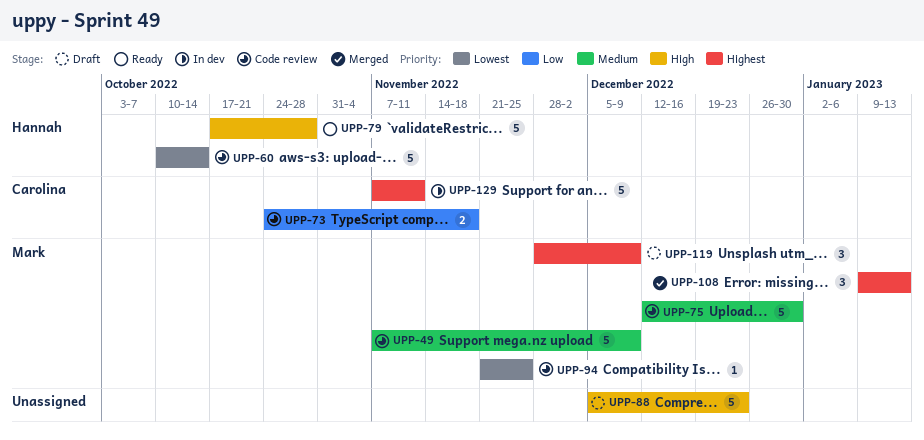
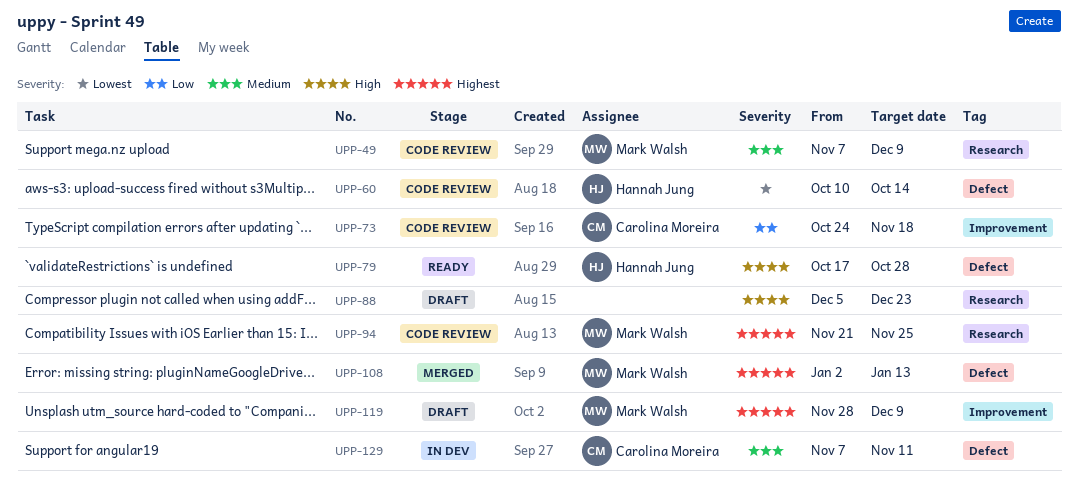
UPP-75: present -> none
UPP-94, priority: Lowest -> Highest
UPP-108, start: Jan 9 -> Jan 2
UPP-129, priority: Highest -> Medium

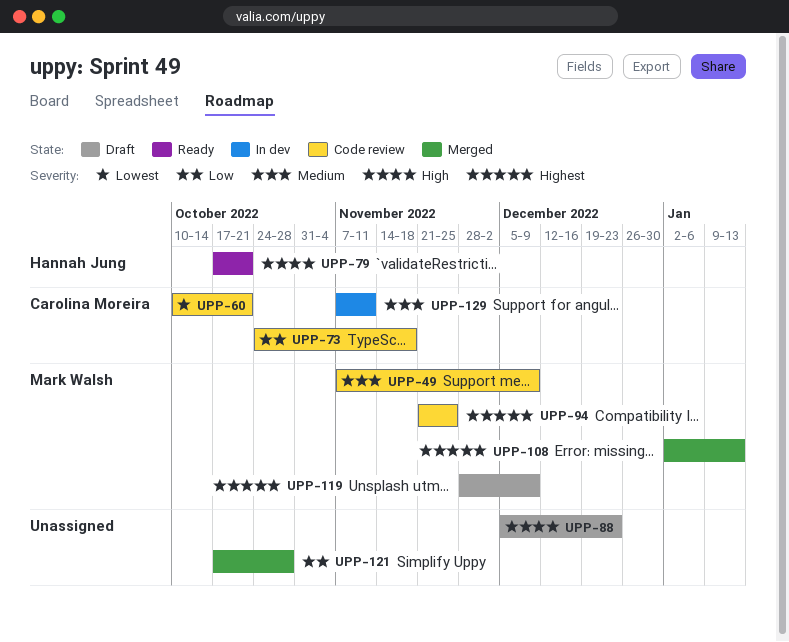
UPP-60, owner: Hannah Jung -> Carolina Moreira
UPP-60, due: Oct 14 -> Oct 21
UPP-79, due: Oct 28 -> Oct 21
UPP-121: none -> present

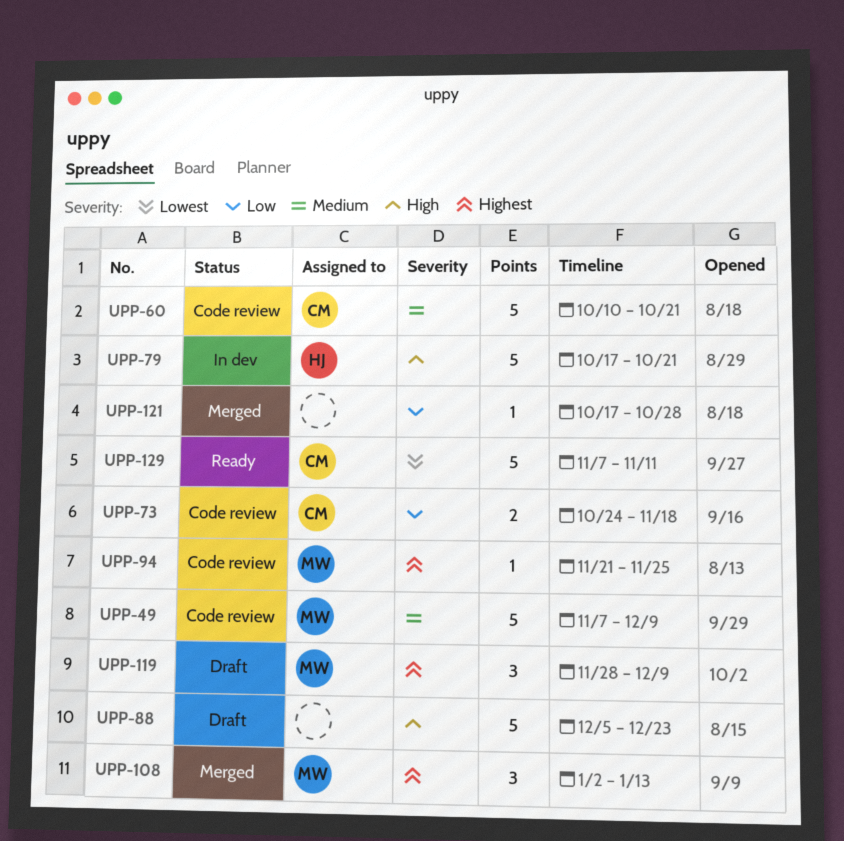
UPP-60, priority: Lowest -> Medium
UPP-79, status: Ready -> In dev
UPP-129, status: In dev -> Ready
UPP-129, priority: Medium -> Lowest

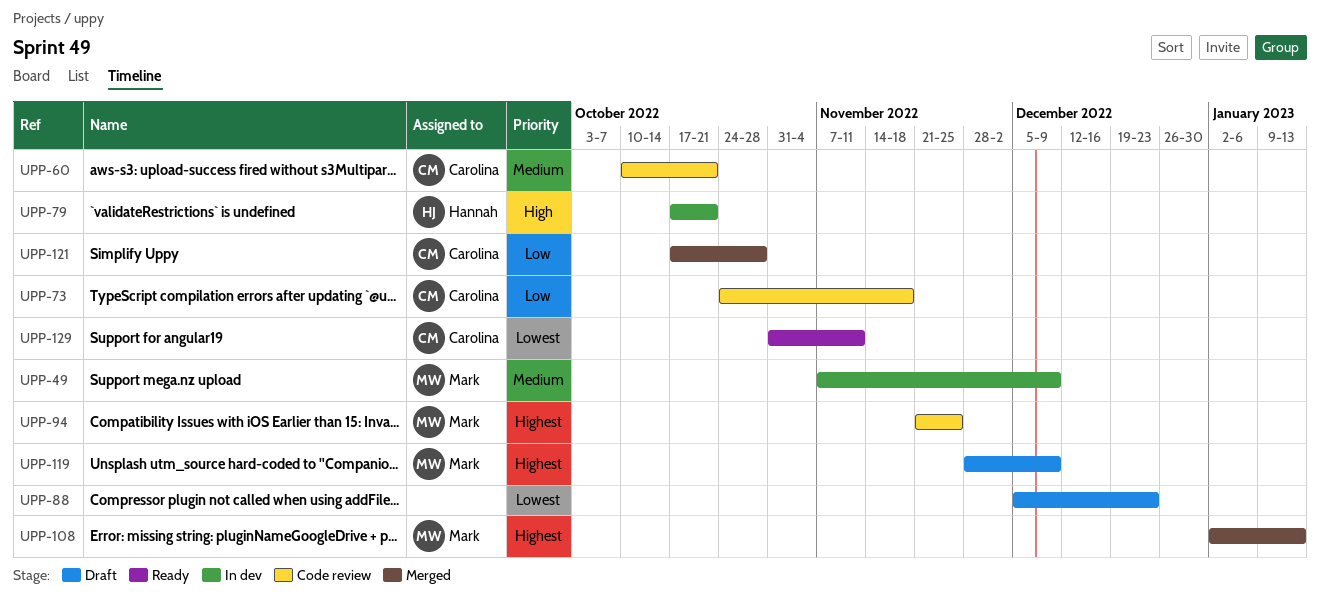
UPP-49, status: Code review -> In dev
UPP-88, priority: High -> Lowest
UPP-121, owner: none -> Carolina
UPP-129, start: Nov 7 -> Oct 31

